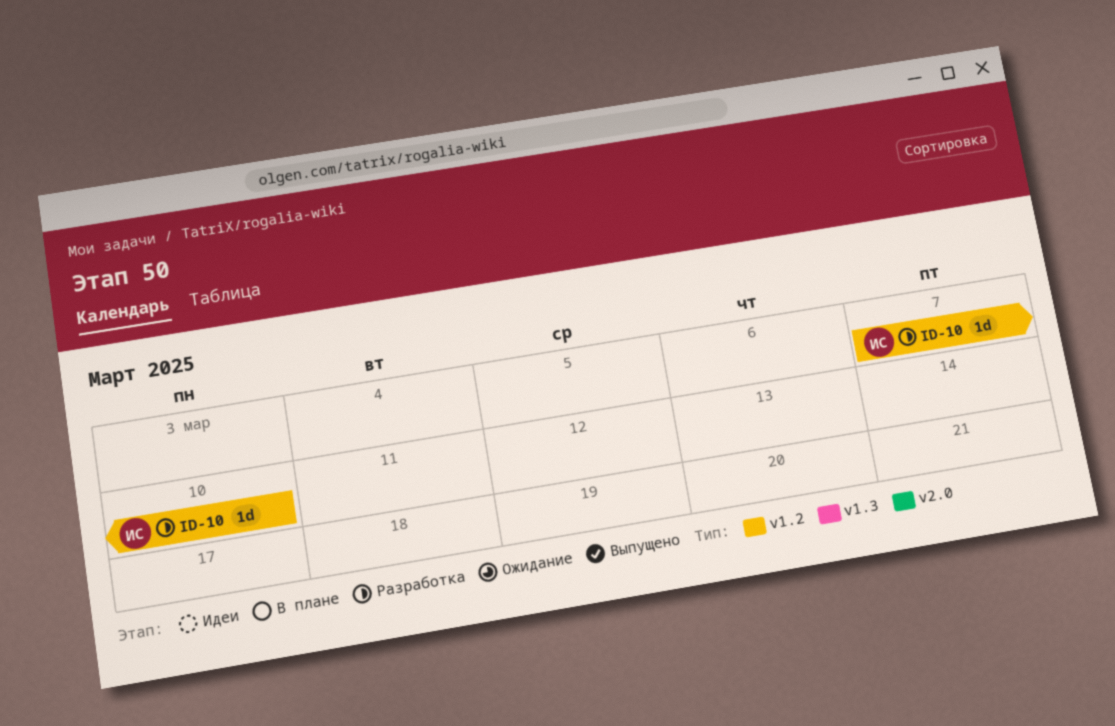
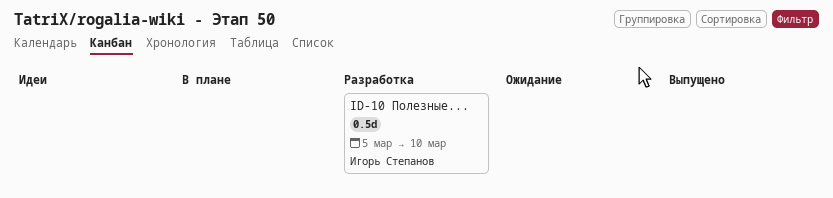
ID-10, estimate: 1d -> 0.5d
ID-10, start: Mar 7 -> Mar 5

